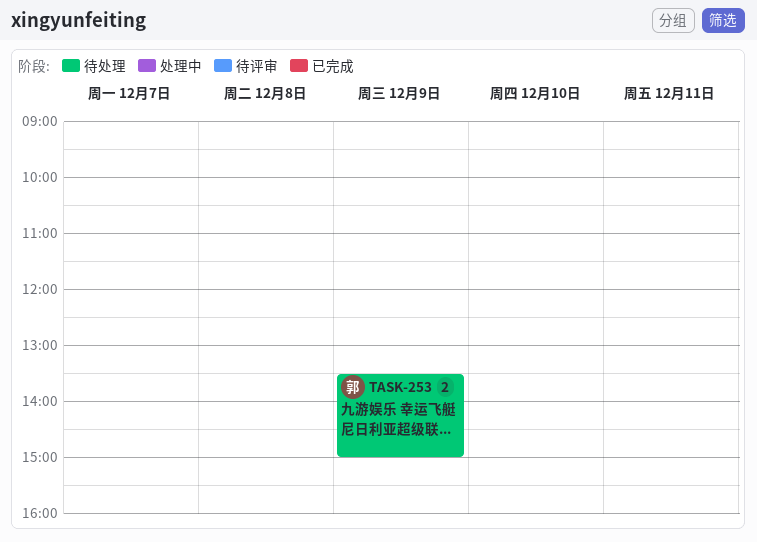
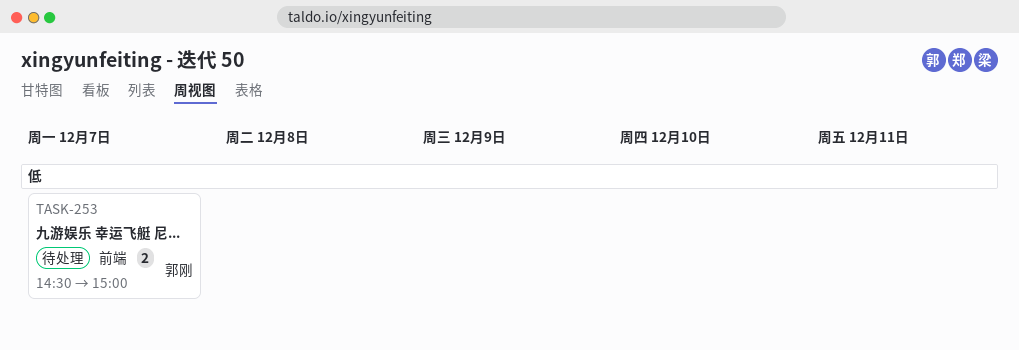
TASK-253, day: Dec 9 -> Dec 7
TASK-253, begins: 13:30 -> 14:30

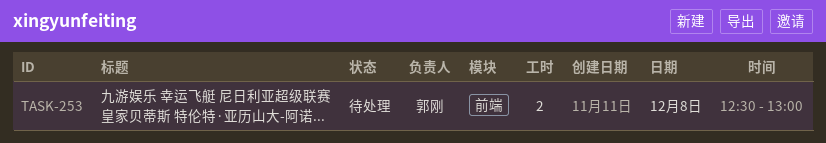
TASK-253, day: Dec 7 -> Dec 8
TASK-253, begins: 14:30 -> 12:30
TASK-253, ends: 15:00 -> 13:00

